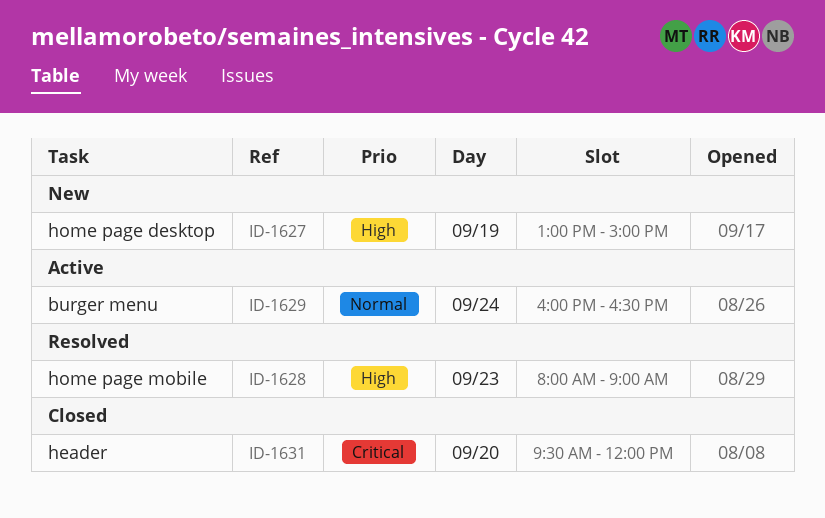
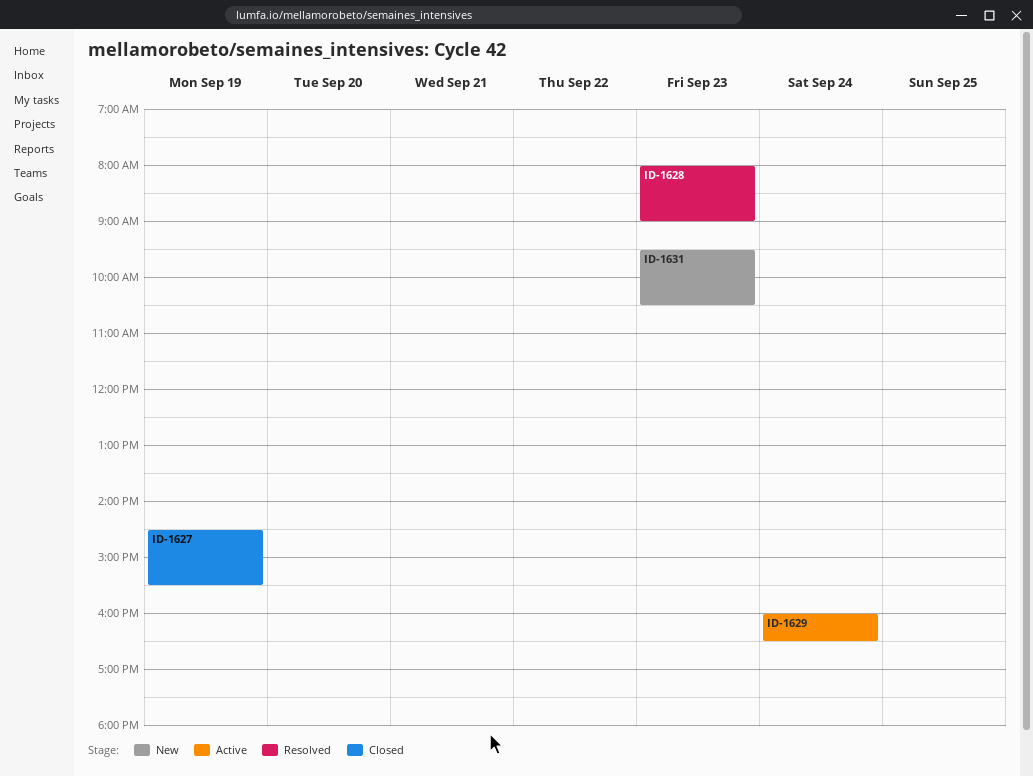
ID-1627, status: New -> Closed
ID-1627, begins: 13:00 -> 14:30
ID-1627, ends: 15:00 -> 15:30
ID-1631, status: Closed -> New
ID-1631, day: Sep 20 -> Sep 23
ID-1631, ends: 12:00 -> 10:30

